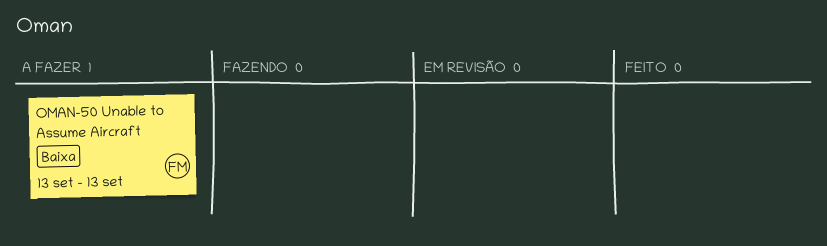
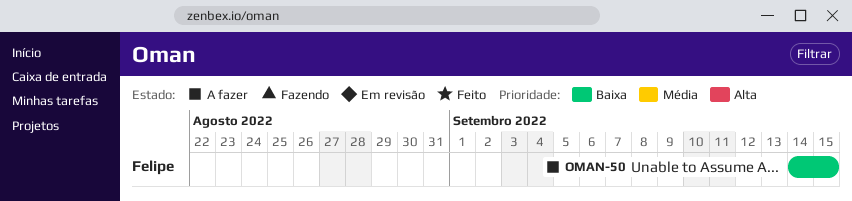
OMAN-50, start: Sep 13 -> Sep 14
OMAN-50, due: Sep 13 -> Sep 15

